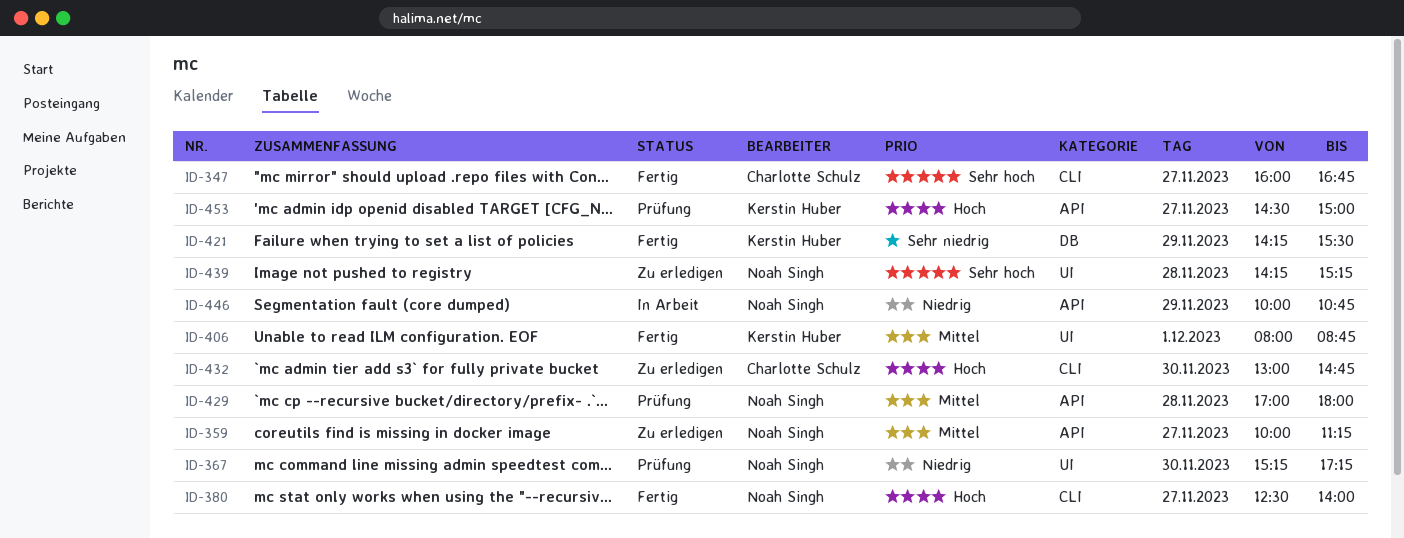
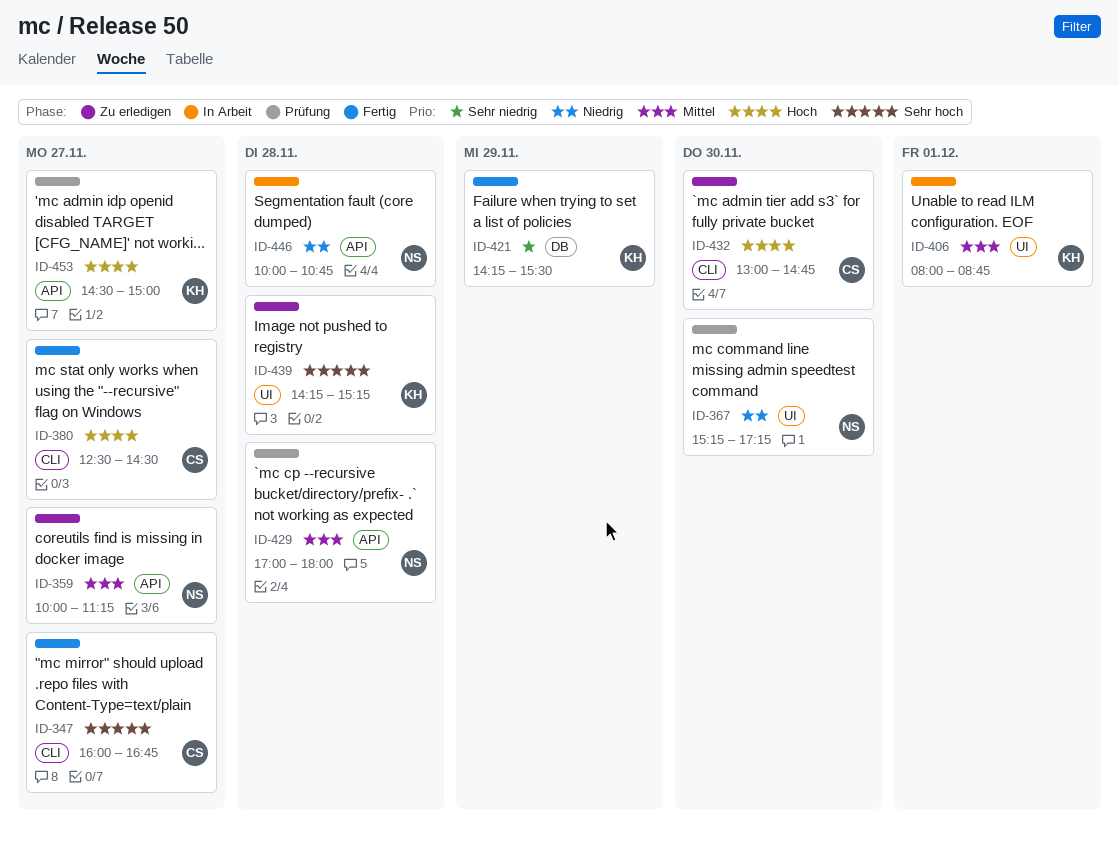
ID-380, owner: Noah Singh -> Charlotte Schulz
ID-380, ends: 14:00 -> 14:30
ID-406, status: Fertig -> In Arbeit
ID-439, owner: Noah Singh -> Kerstin Huber
ID-446, day: Nov 29 -> Nov 28

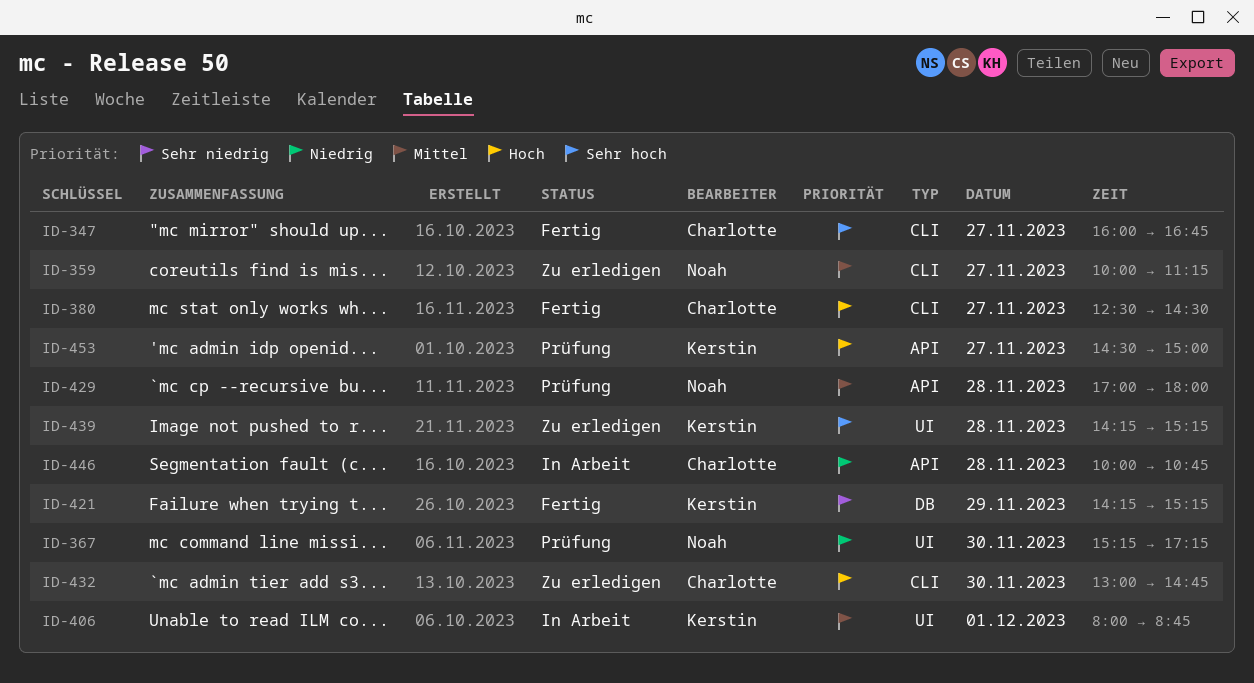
ID-359, label: API -> CLI
ID-421, ends: 15:30 -> 15:15
ID-446, owner: Noah -> Charlotte

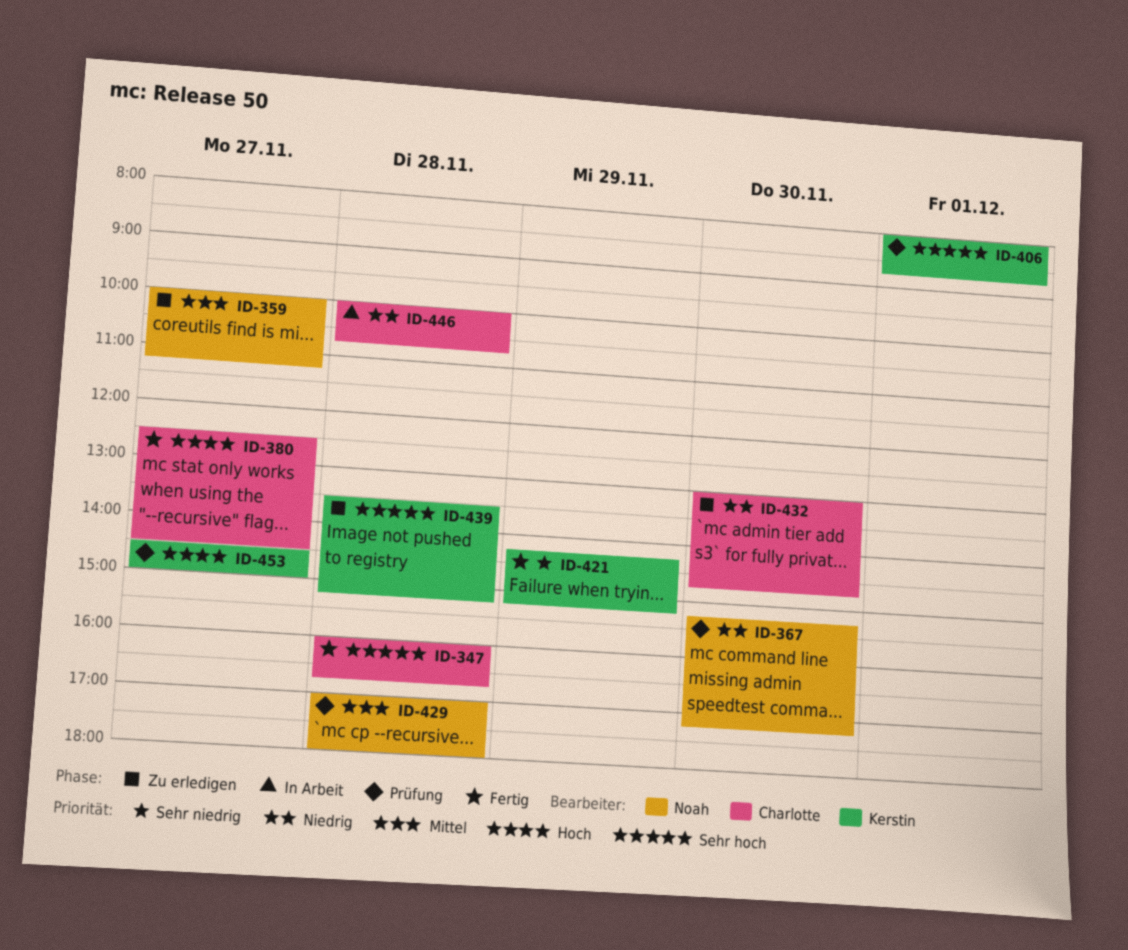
ID-347, day: Nov 27 -> Nov 28
ID-406, status: In Arbeit -> Prüfung
ID-406, priority: Mittel -> Sehr hoch
ID-432, priority: Hoch -> Niedrig
ID-439, begins: 14:15 -> 13:30

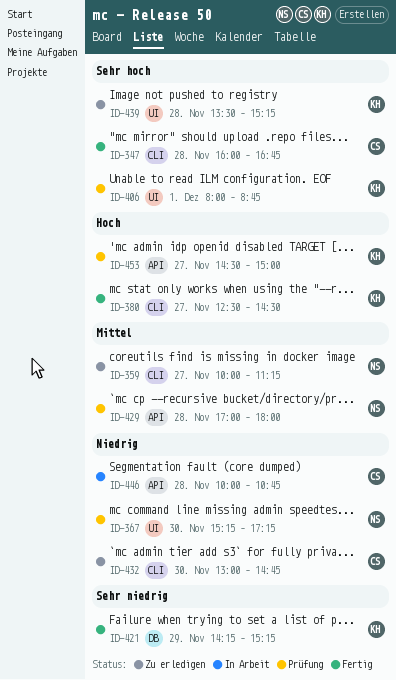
ID-380, owner: Charlotte -> Kerstin

